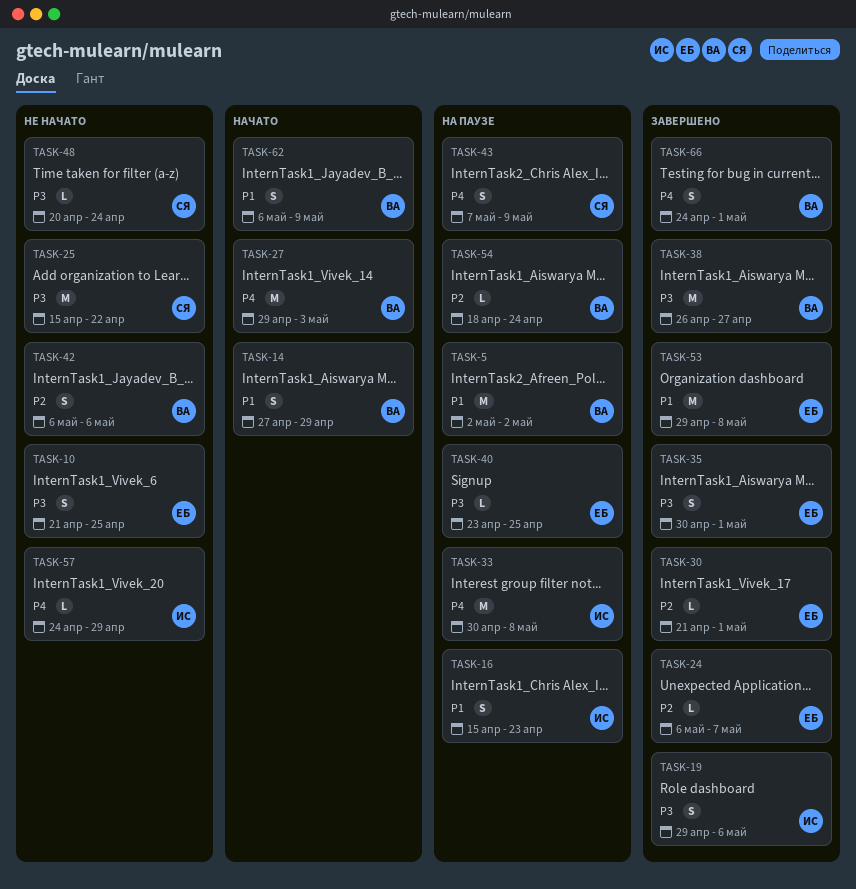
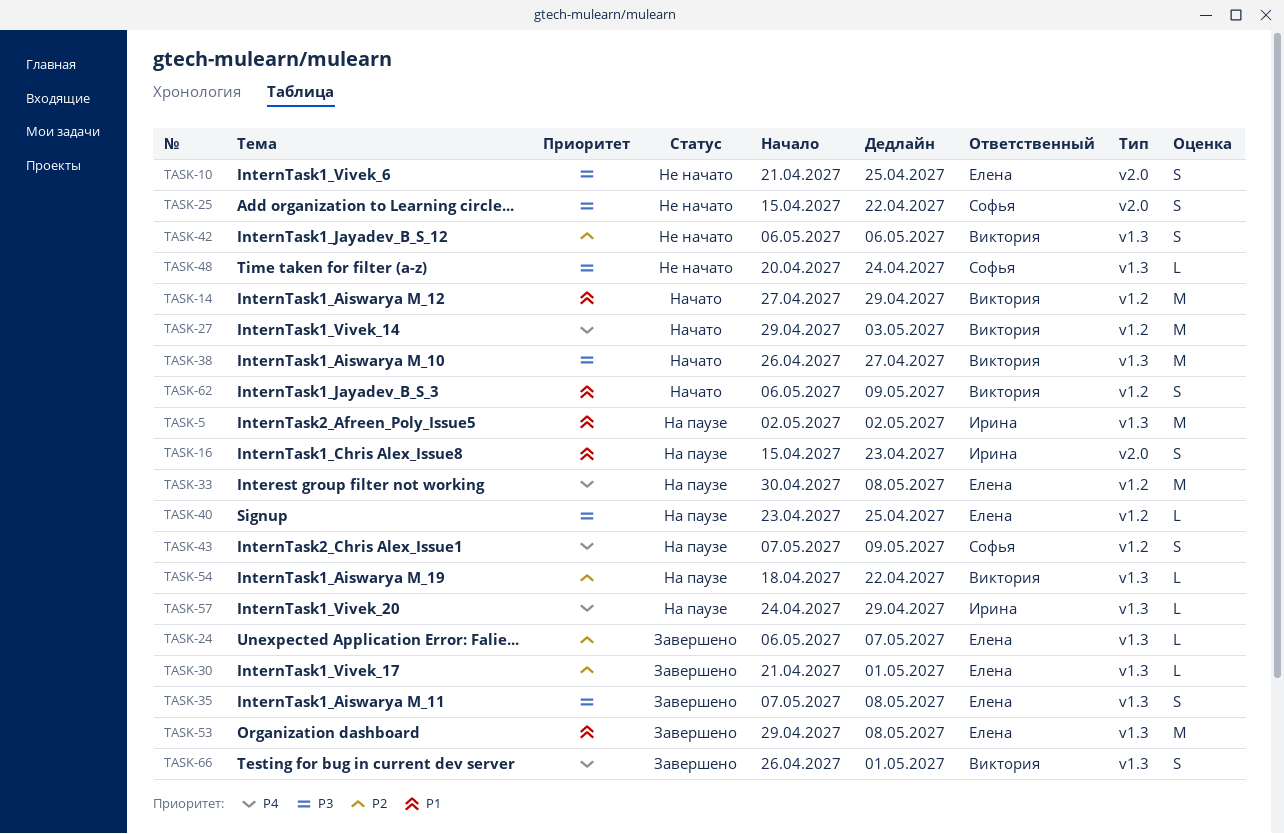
TASK-5, owner: Виктория -> Ирина
TASK-14, estimate: S -> M
TASK-19: present -> none
TASK-25, estimate: M -> S
TASK-33, owner: Ирина -> Елена
TASK-35, start: Apr 30 -> May 7
TASK-35, due: May 1 -> May 8
TASK-38, status: Завершено -> Начато
TASK-54, due: Apr 24 -> Apr 22
TASK-57, status: Не начато -> На паузе
TASK-66, start: Apr 24 -> Apr 26

